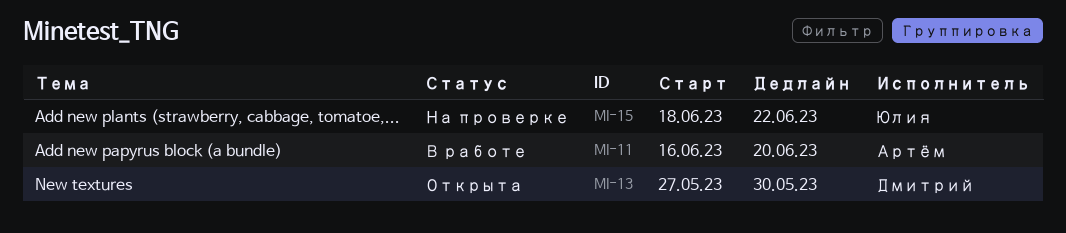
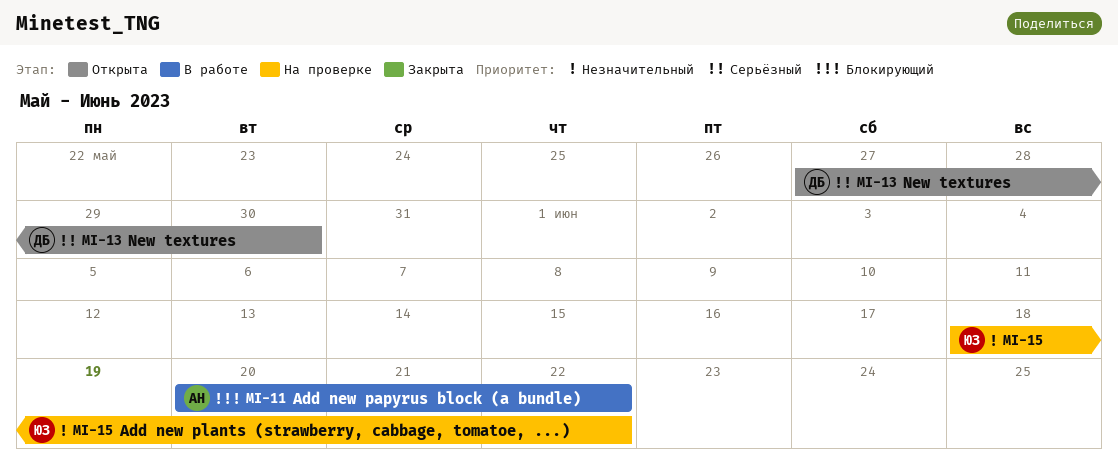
MI-11, start: Jun 16 -> Jun 20
MI-11, due: Jun 20 -> Jun 22

